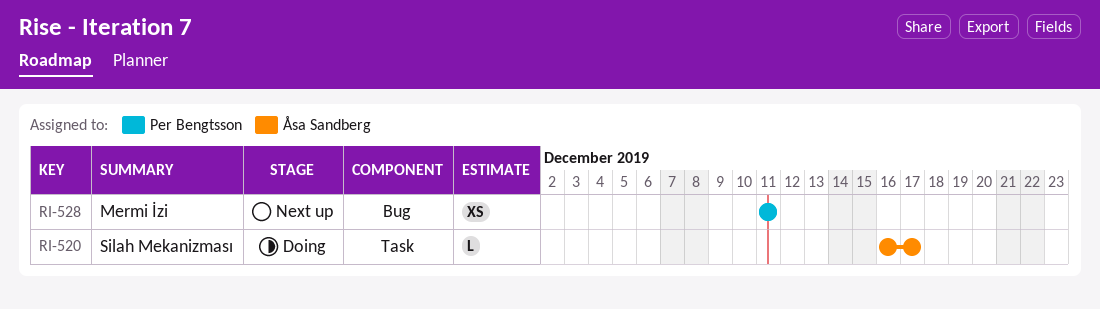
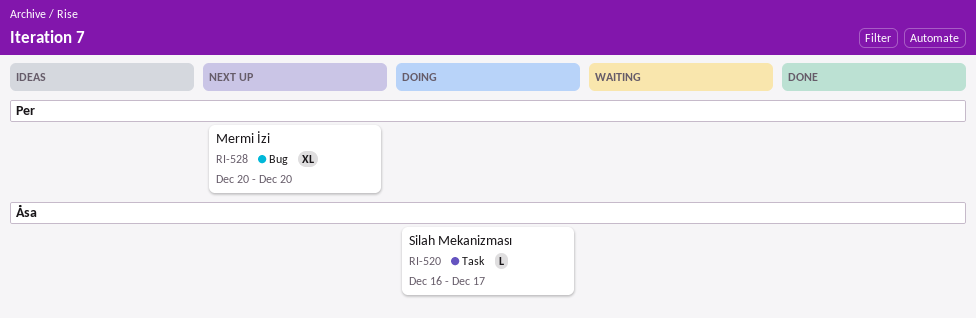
RI-528, estimate: XS -> XL
RI-528, start: Dec 11 -> Dec 20
RI-528, due: Dec 11 -> Dec 20

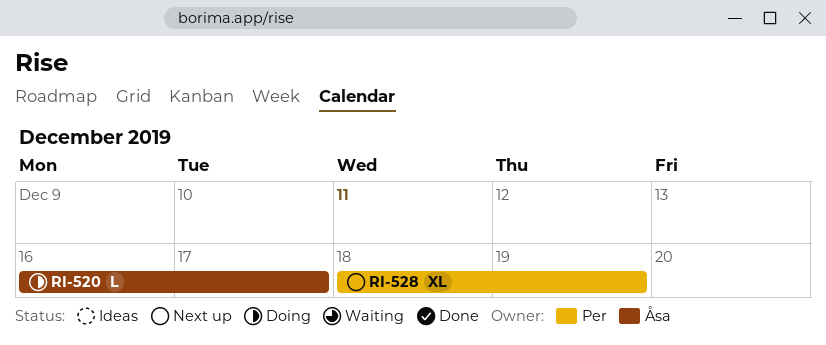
RI-528, start: Dec 20 -> Dec 18
RI-528, due: Dec 20 -> Dec 19

